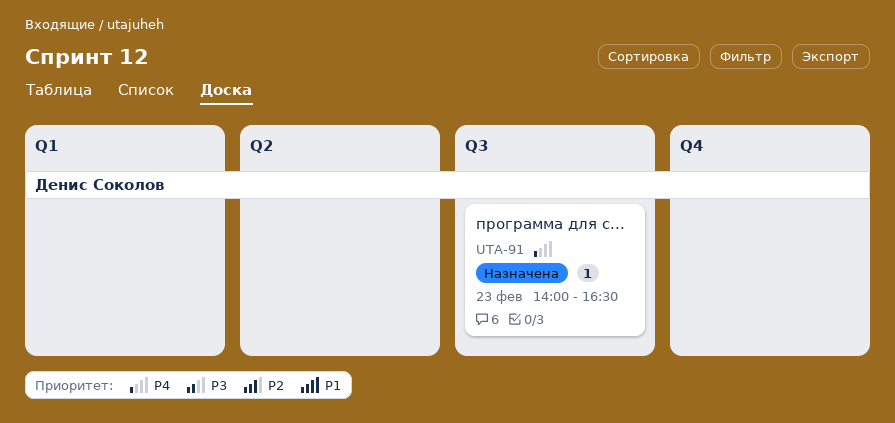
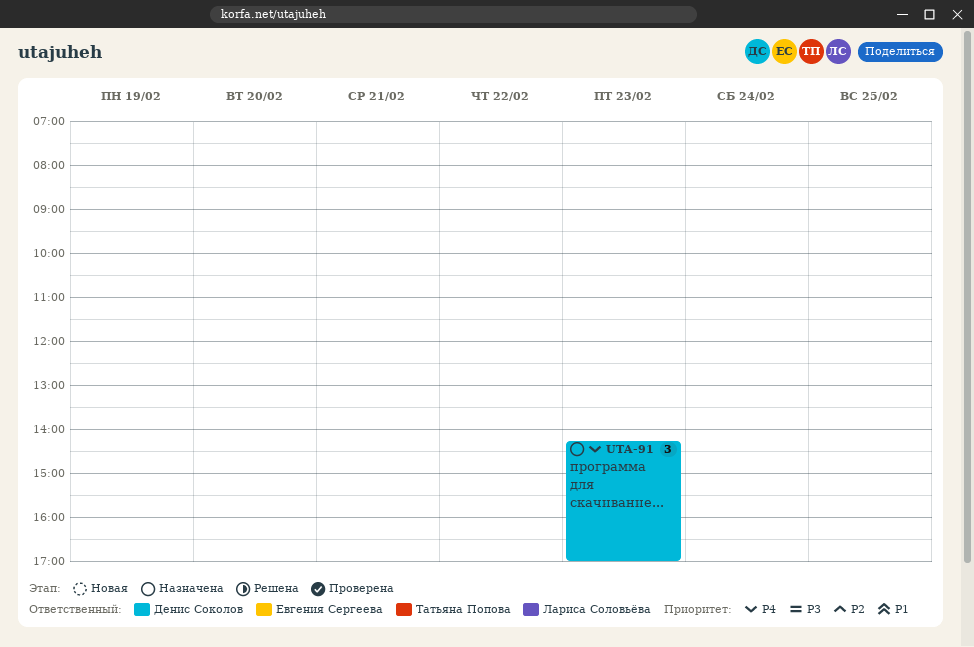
UTA-91, estimate: 1 -> 3
UTA-91, begins: 14:00 -> 14:15
UTA-91, ends: 16:30 -> 17:00

